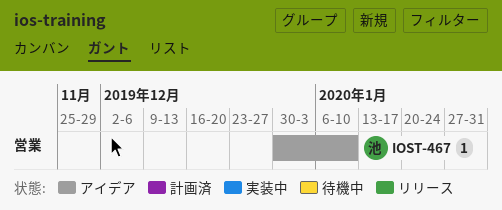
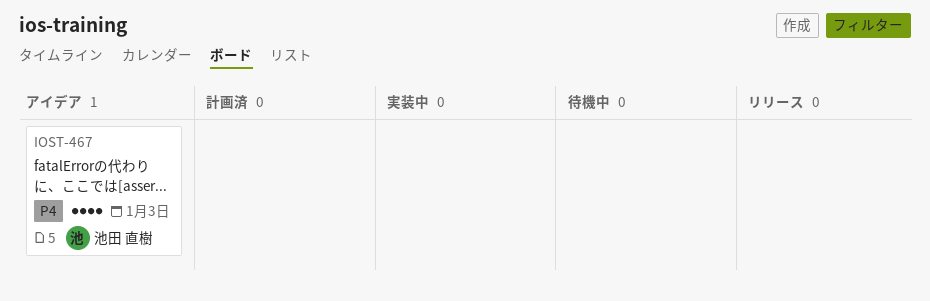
IOST-467, estimate: 1 -> 4
IOST-467, due: Jan 10 -> Jan 3

